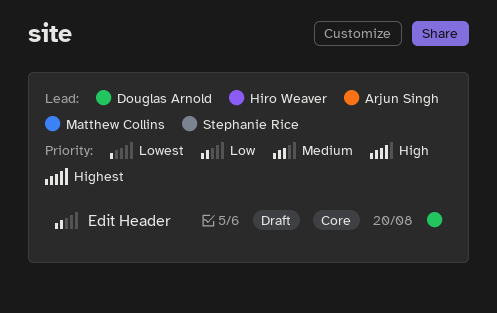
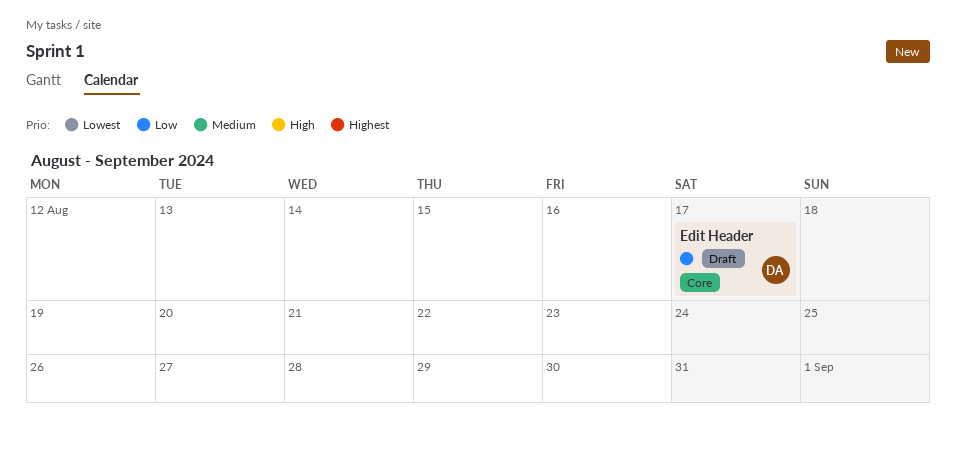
Edit Header, due: Aug 20 -> Aug 17

